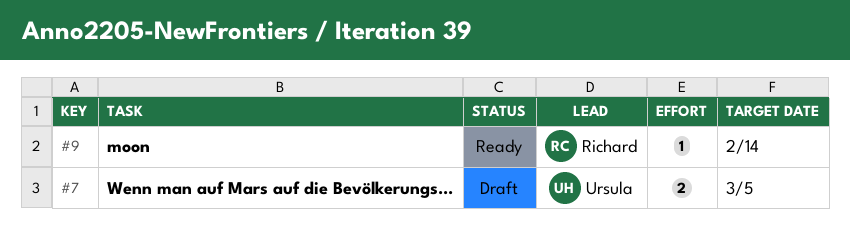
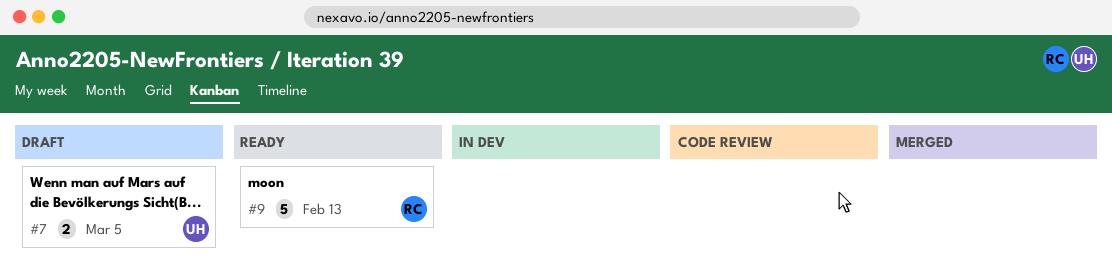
#9, estimate: 1 -> 5
#9, due: Feb 14 -> Feb 13

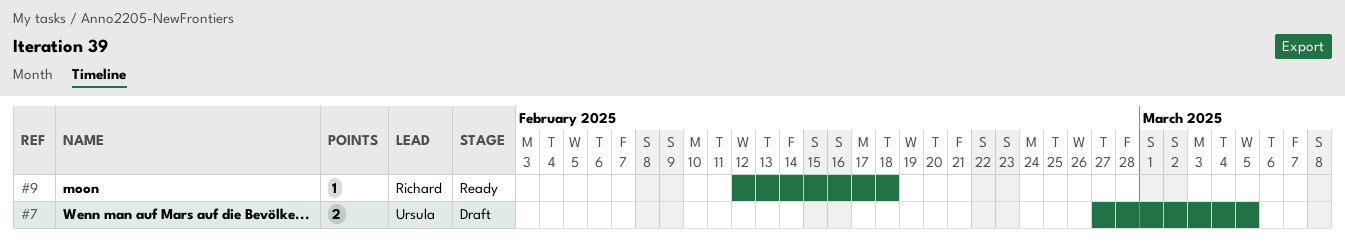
#9, estimate: 5 -> 1
#9, due: Feb 13 -> Feb 18

